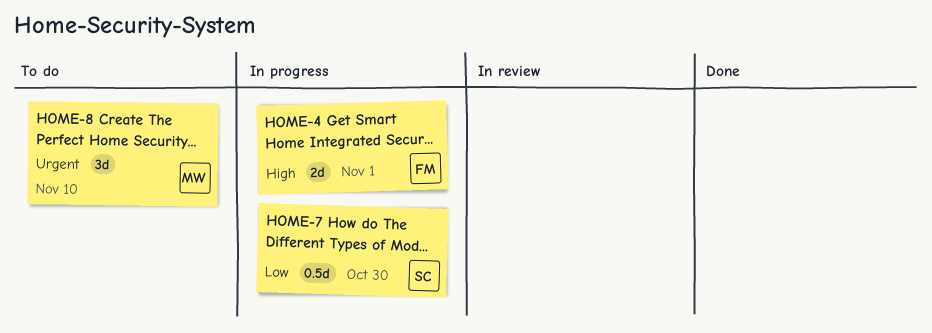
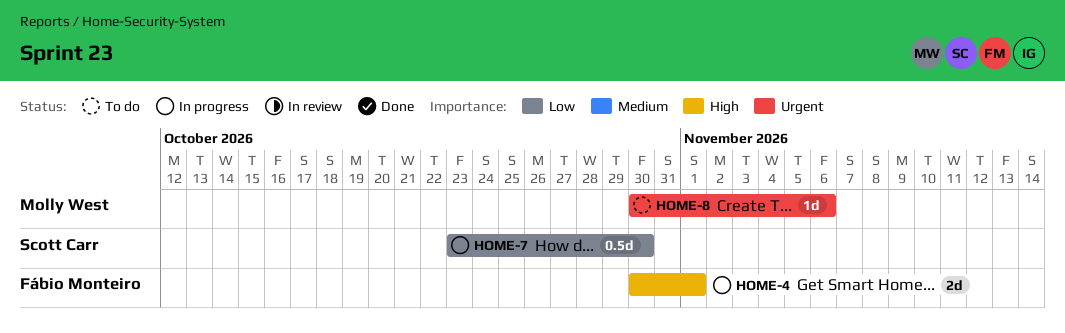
HOME-8, estimate: 3d -> 1d
HOME-8, due: Nov 10 -> Nov 6

